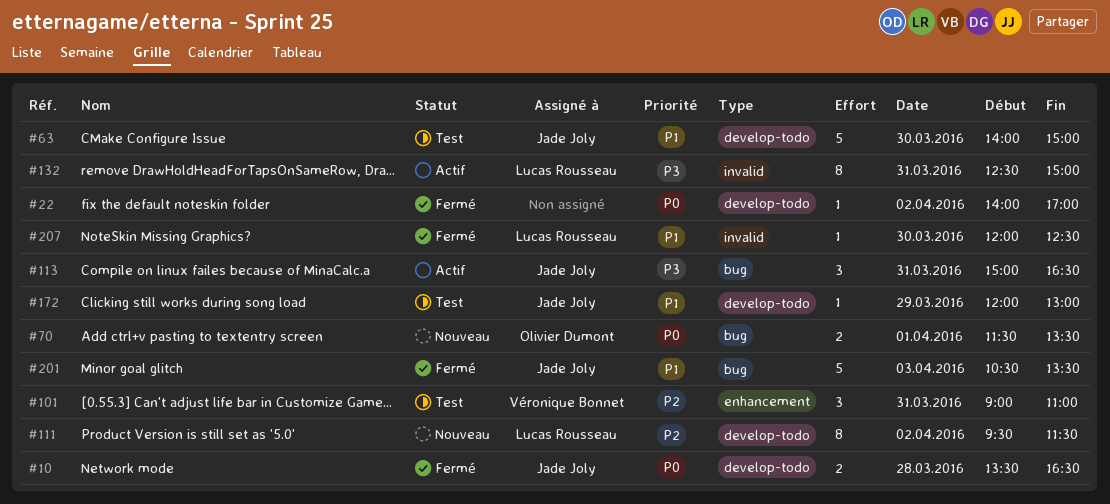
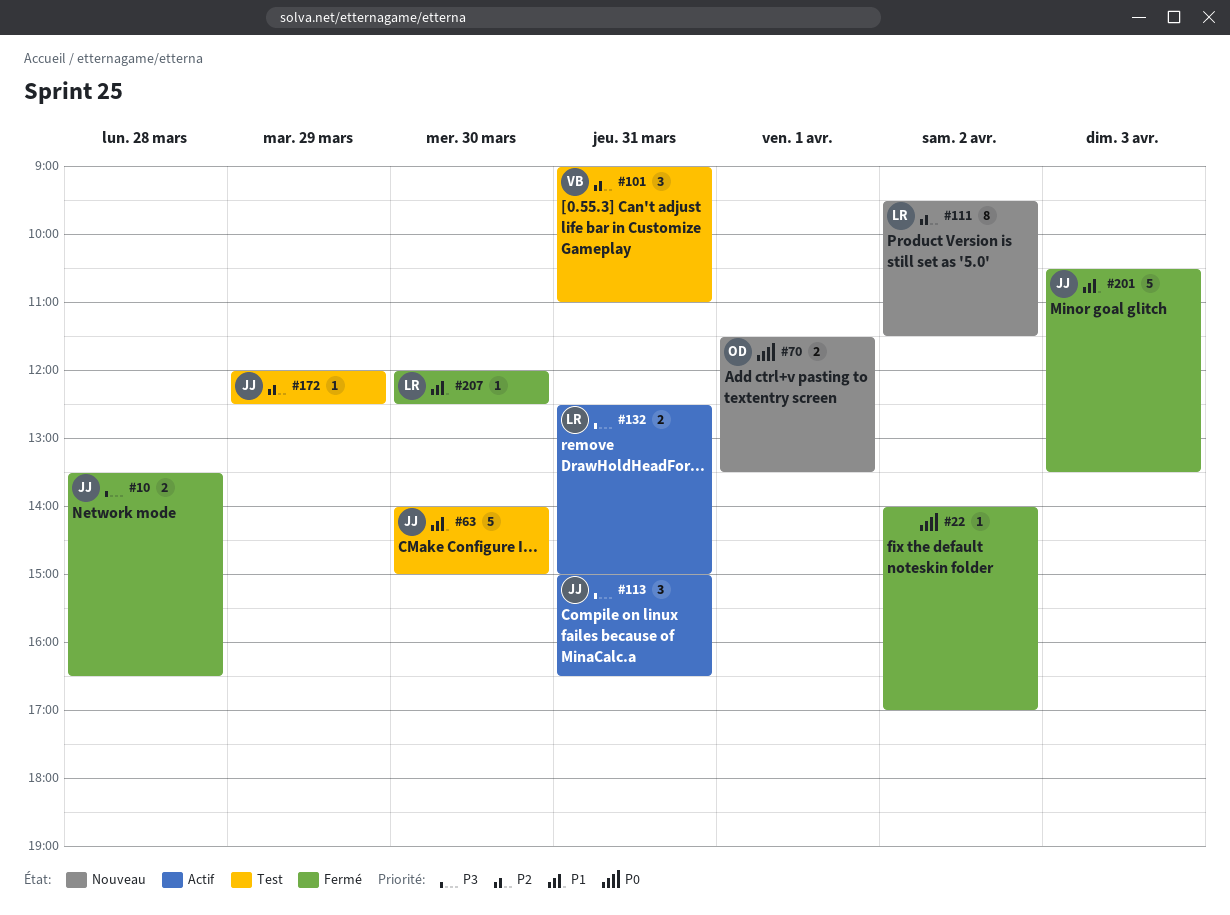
#10, priority: P0 -> P3
#132, estimate: 8 -> 2
#172, priority: P1 -> P2
#172, ends: 13:00 -> 12:30

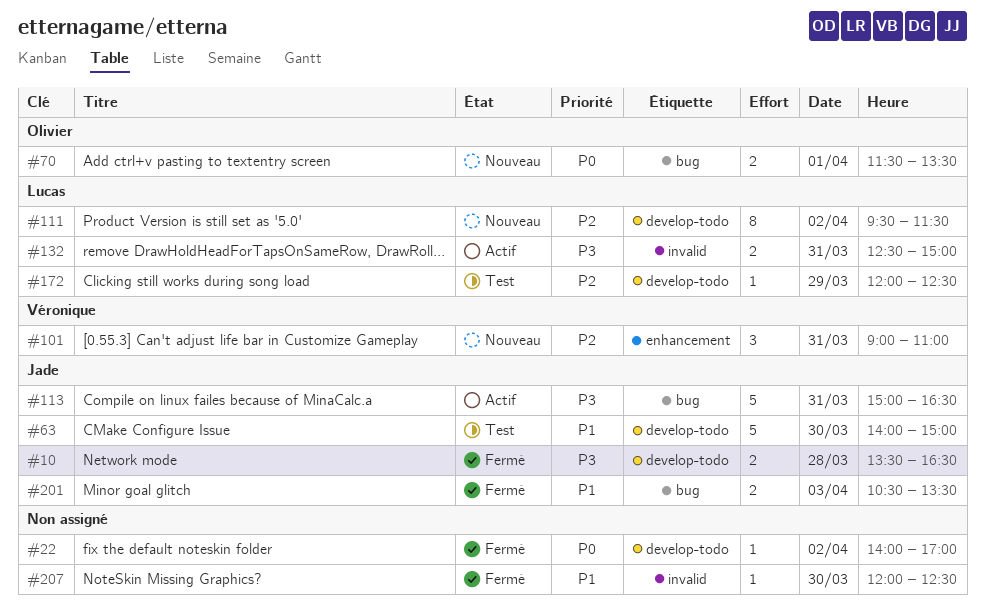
#101, status: Test -> Nouveau
#113, estimate: 3 -> 5
#172, owner: Jade -> Lucas
#201, estimate: 5 -> 2
#207, owner: Lucas -> none

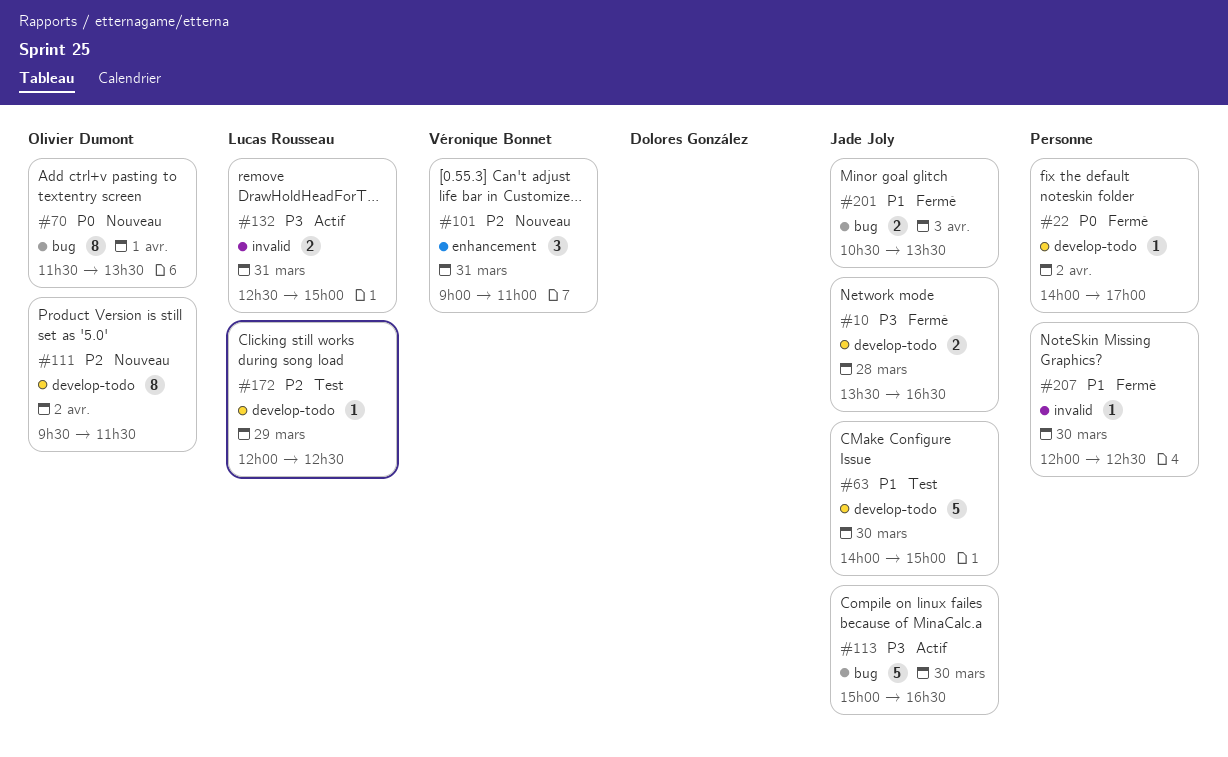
#70, estimate: 2 -> 8
#111, owner: Lucas Rousseau -> Olivier Dumont
#113, day: Mar 31 -> Mar 30

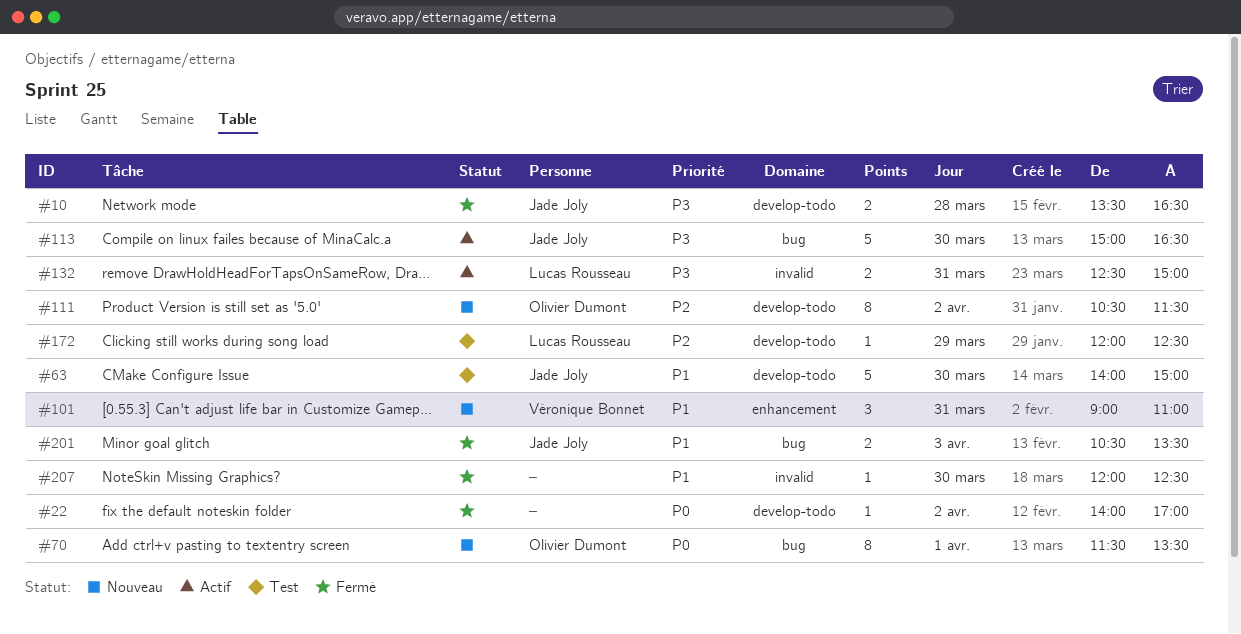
#101, priority: P2 -> P1
#111, begins: 09:30 -> 10:30

